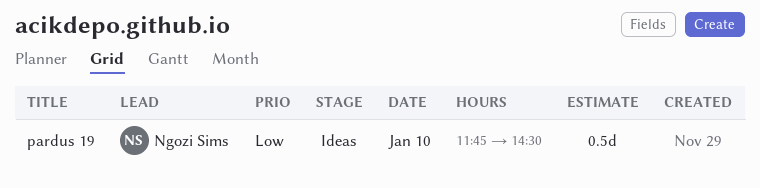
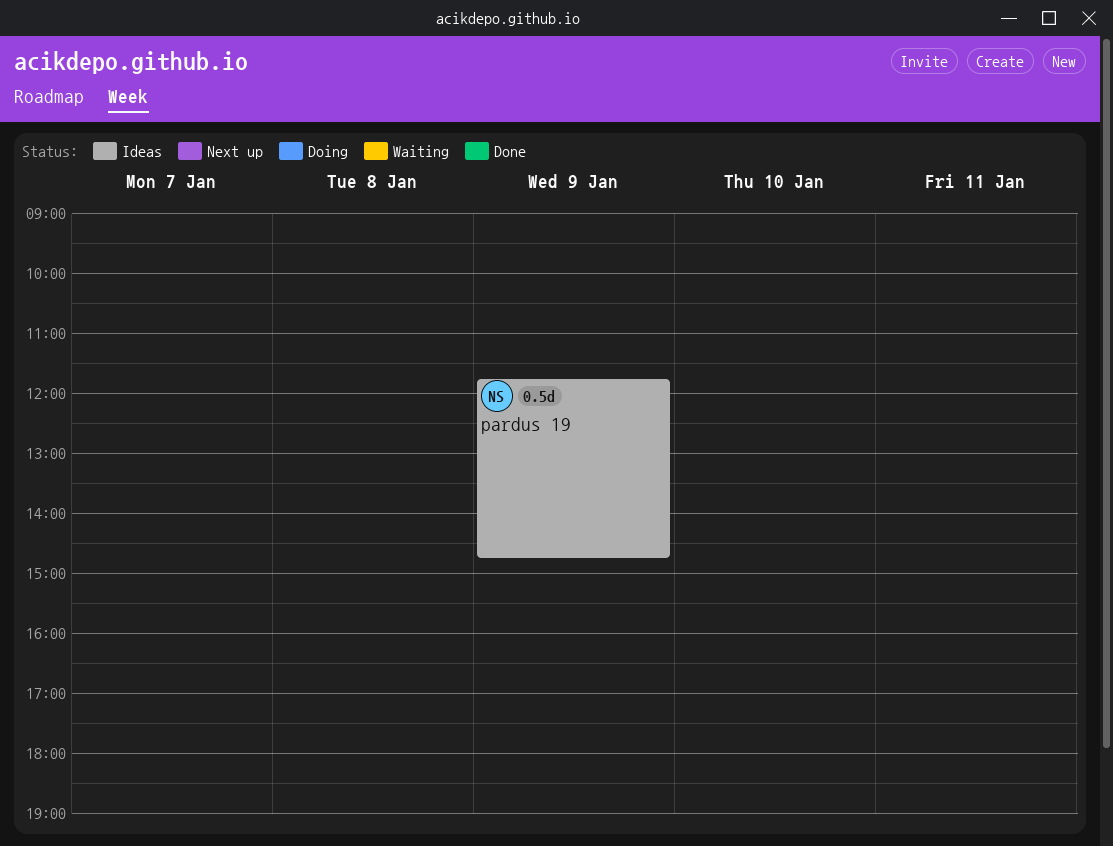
pardus 19, day: Jan 10 -> Jan 9
pardus 19, ends: 14:30 -> 14:45

